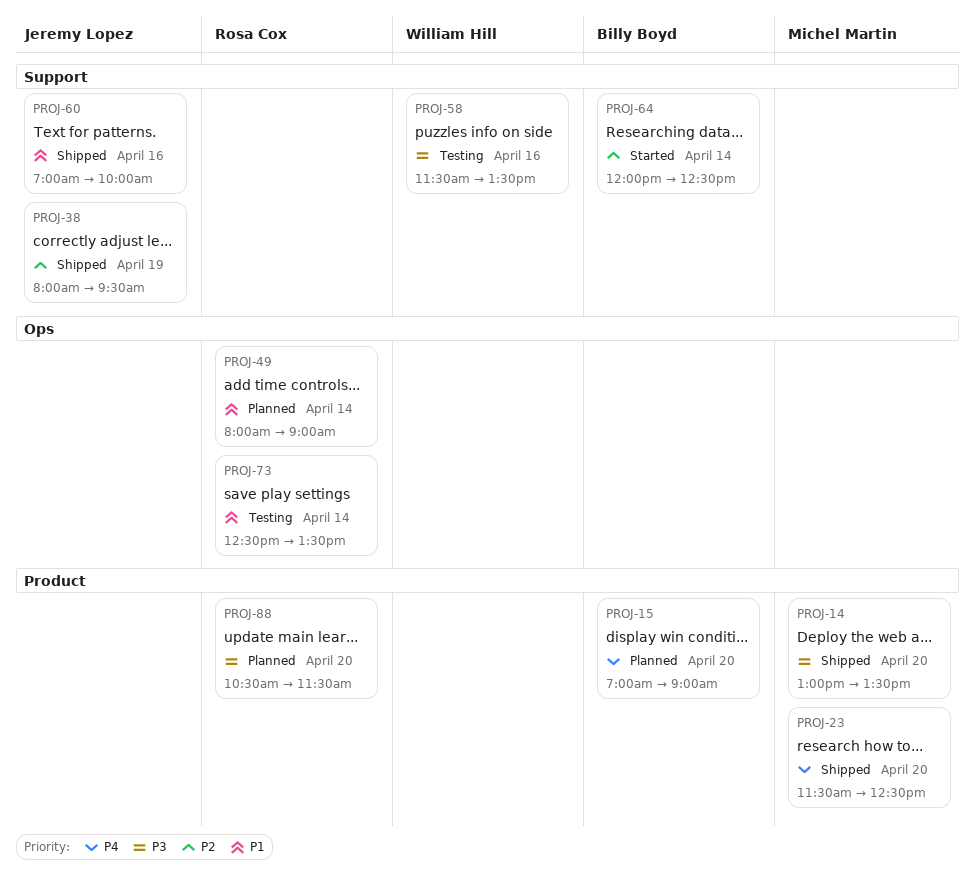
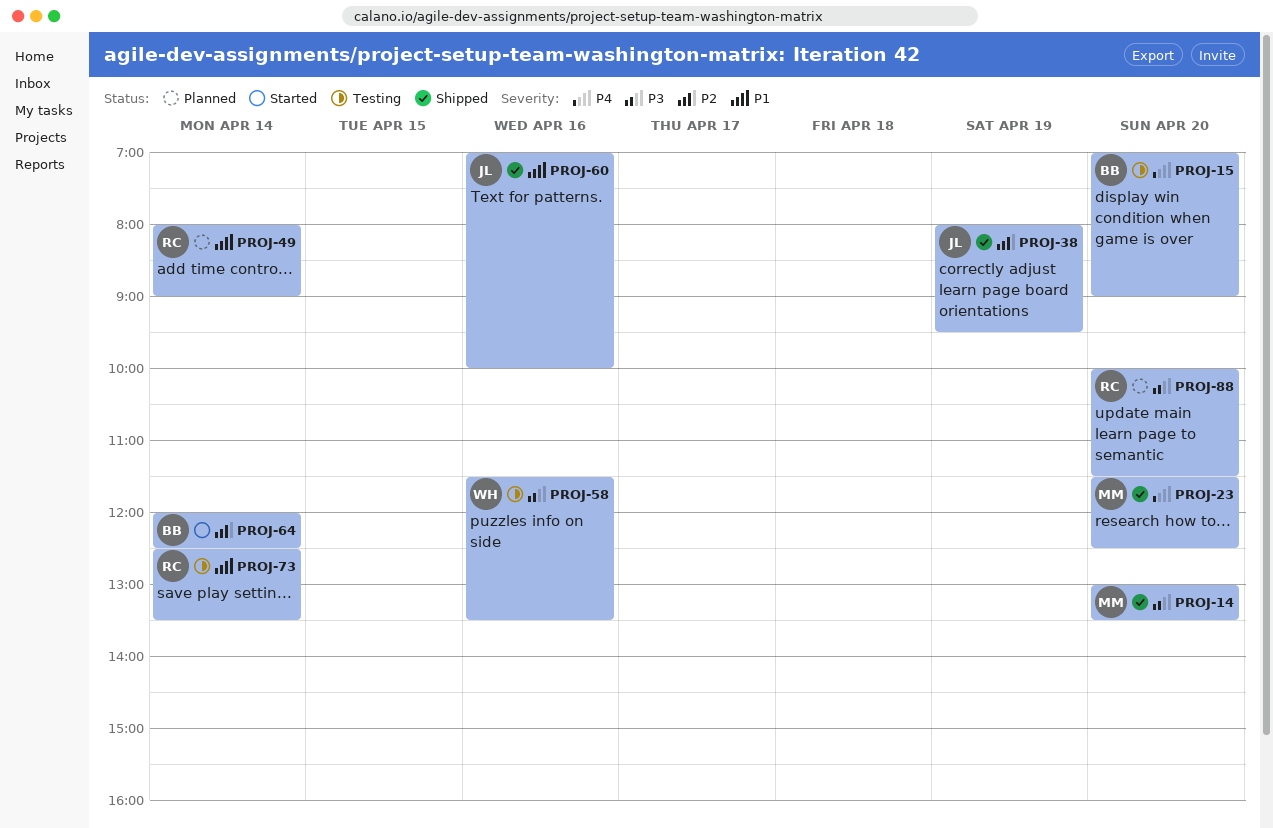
PROJ-15, status: Planned -> Testing
PROJ-88, begins: 10:30 -> 10:00

